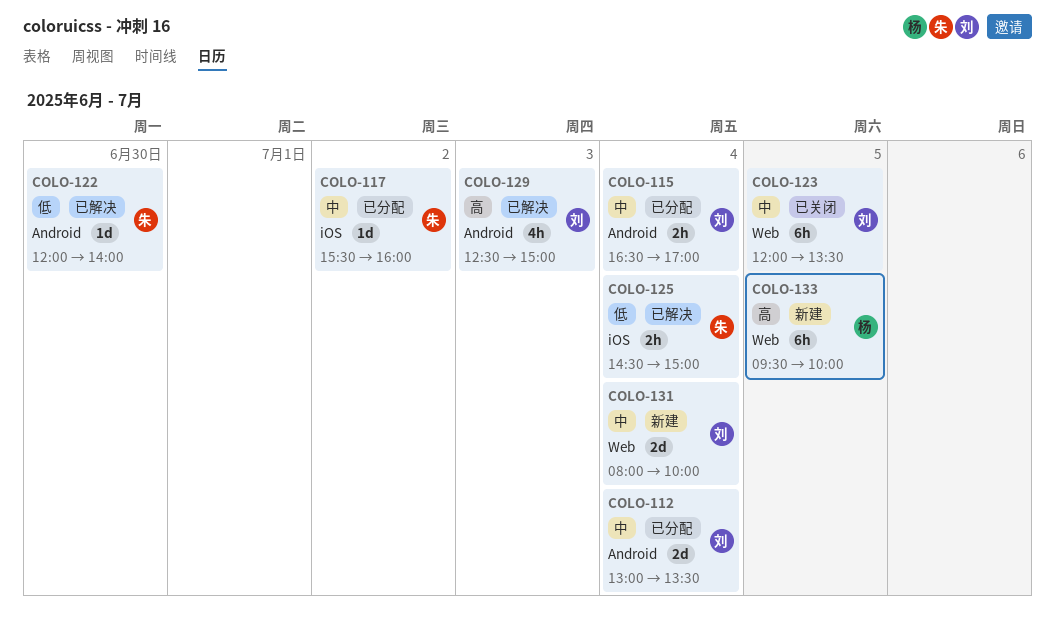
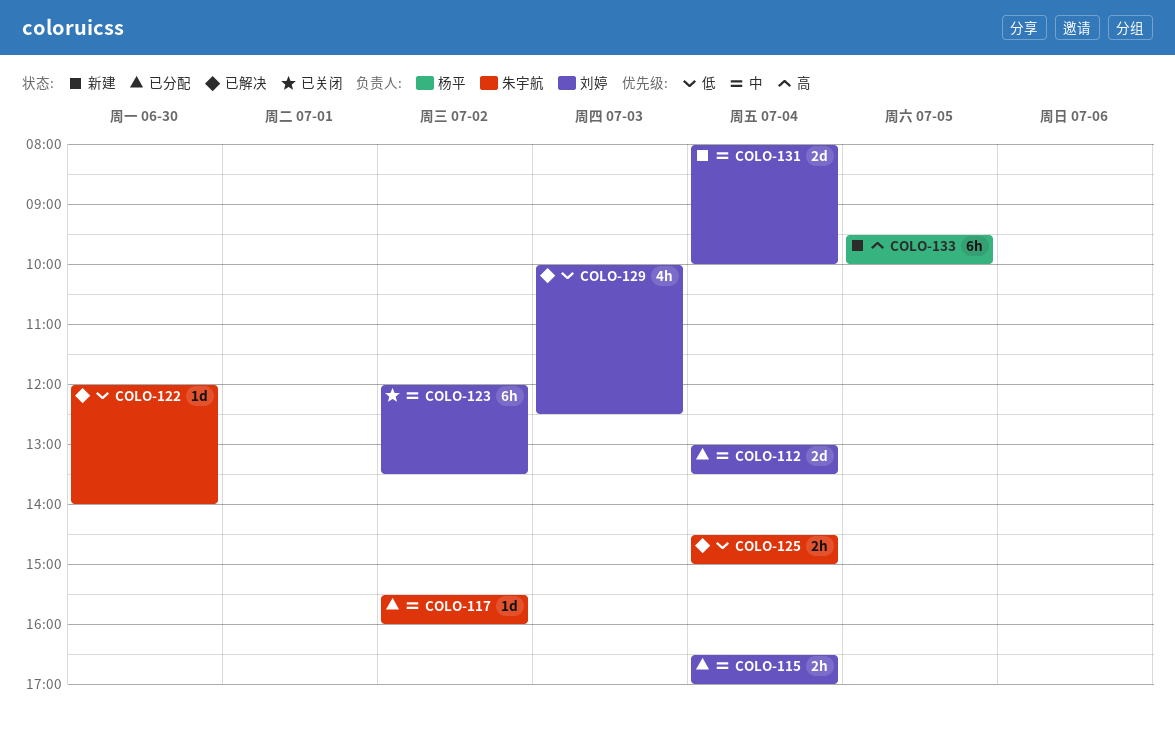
COLO-123, day: Jul 5 -> Jul 2
COLO-129, priority: 高 -> 低
COLO-129, begins: 12:30 -> 10:00
COLO-129, ends: 15:00 -> 12:30

